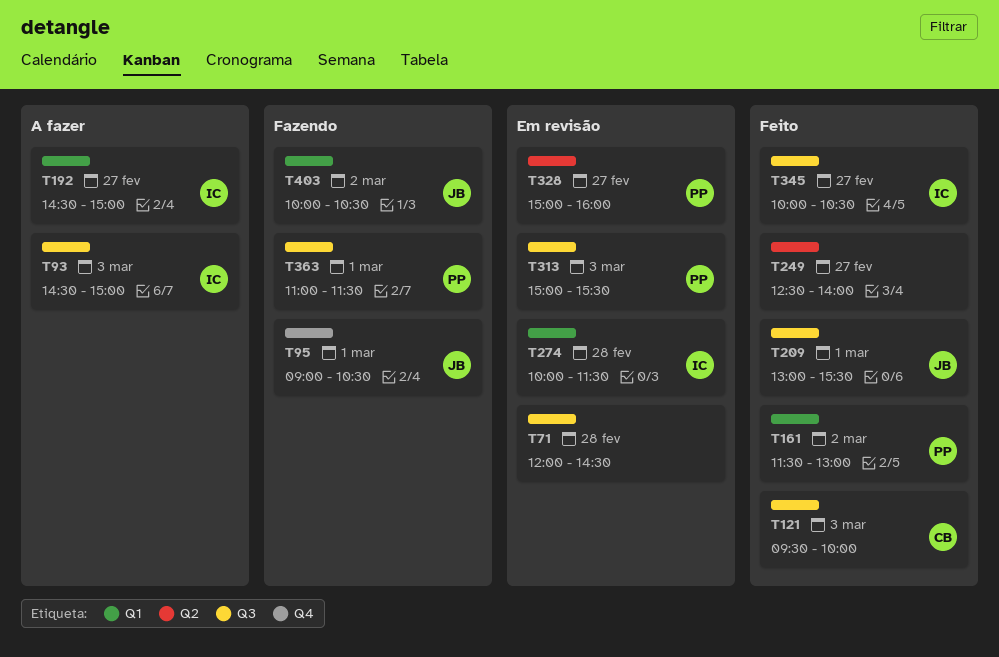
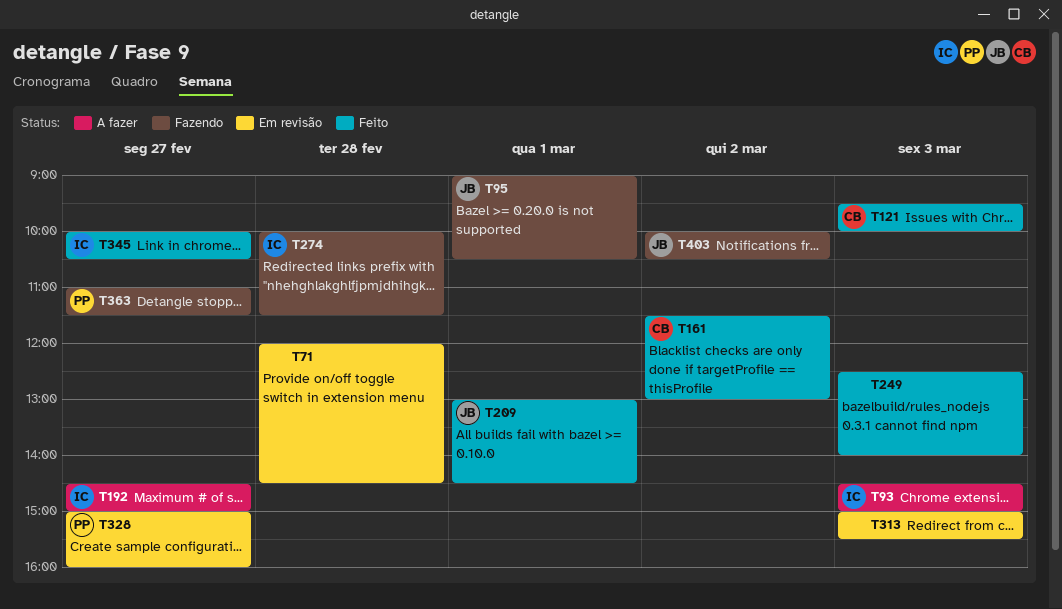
T161, owner: PP -> CB
T209, ends: 15:30 -> 14:30
T249, day: Feb 27 -> Mar 3
T274, status: Em revisão -> Fazendo
T313, owner: PP -> none
T363, day: Mar 1 -> Feb 27

